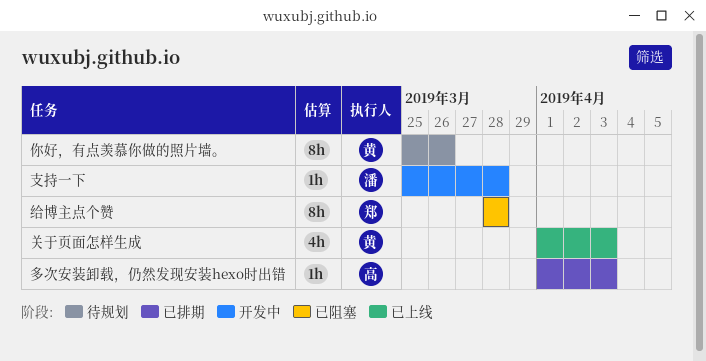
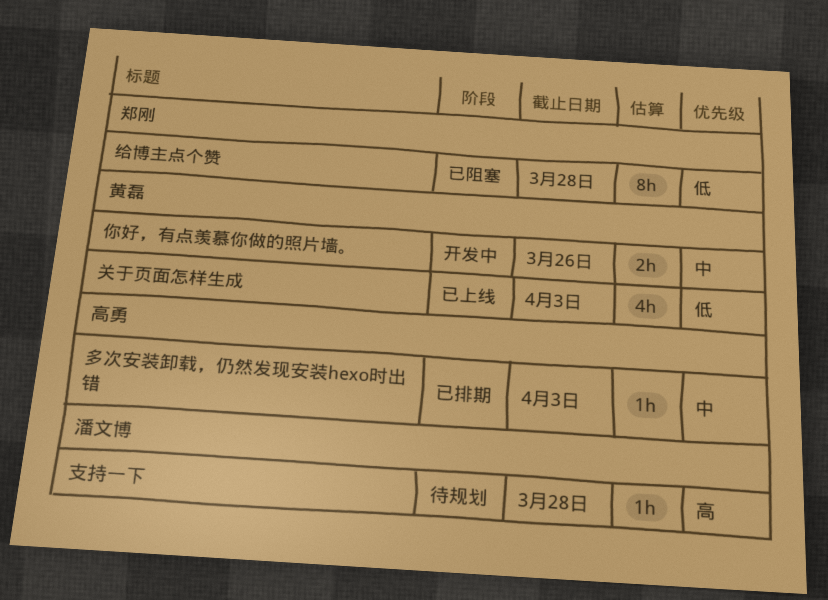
你好，有点羡慕你做的照片墙。, status: 待规划 -> 开发中
你好，有点羡慕你做的照片墙。, estimate: 8h -> 2h
支持一下, status: 开发中 -> 待规划

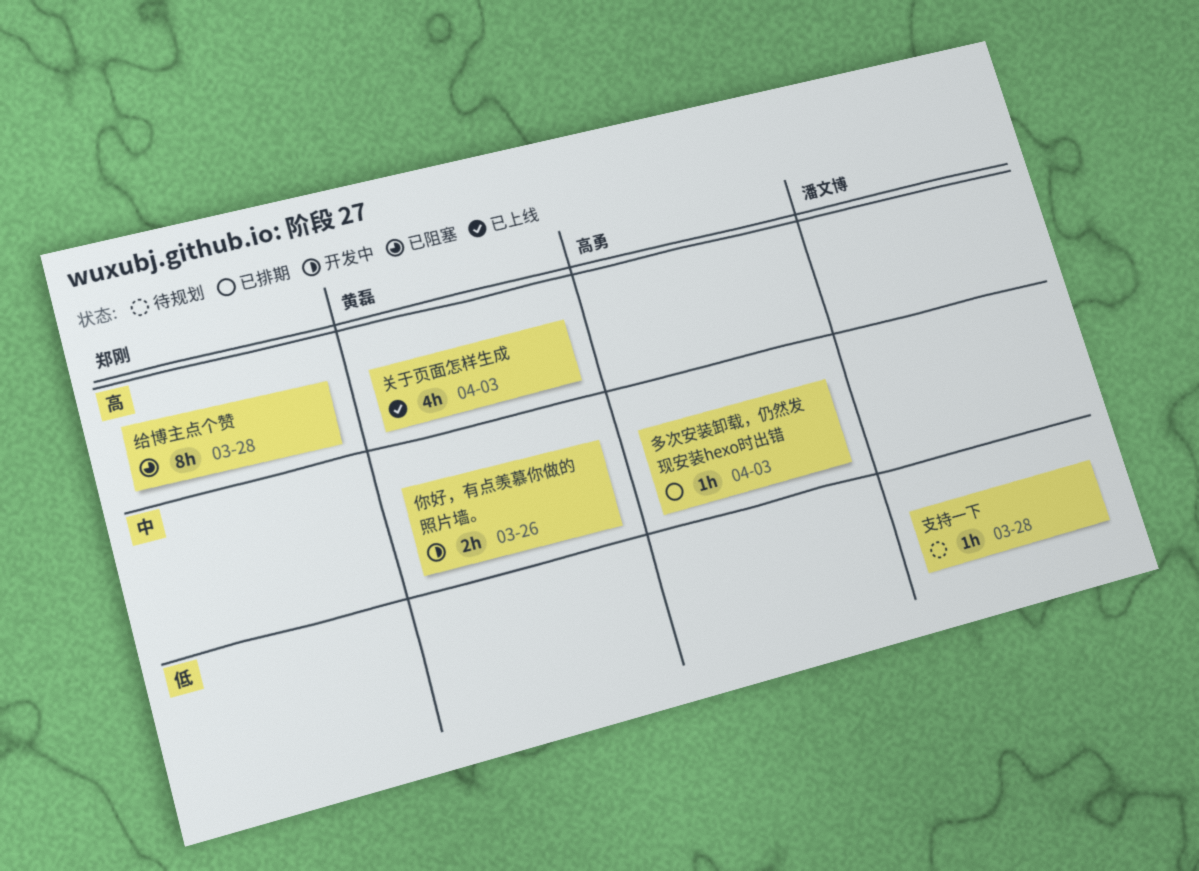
关于页面怎样生成, priority: 低 -> 高
支持一下, priority: 高 -> 低
给博主点个赞, priority: 低 -> 高

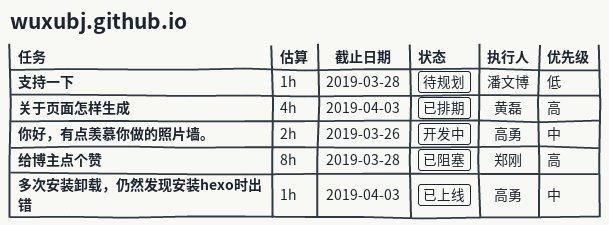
你好，有点羡慕你做的照片墙。, owner: 黄磊 -> 高勇
关于页面怎样生成, status: 已上线 -> 已排期
多次安装卸载，仍然发现安装hexo时出错, status: 已排期 -> 已上线

